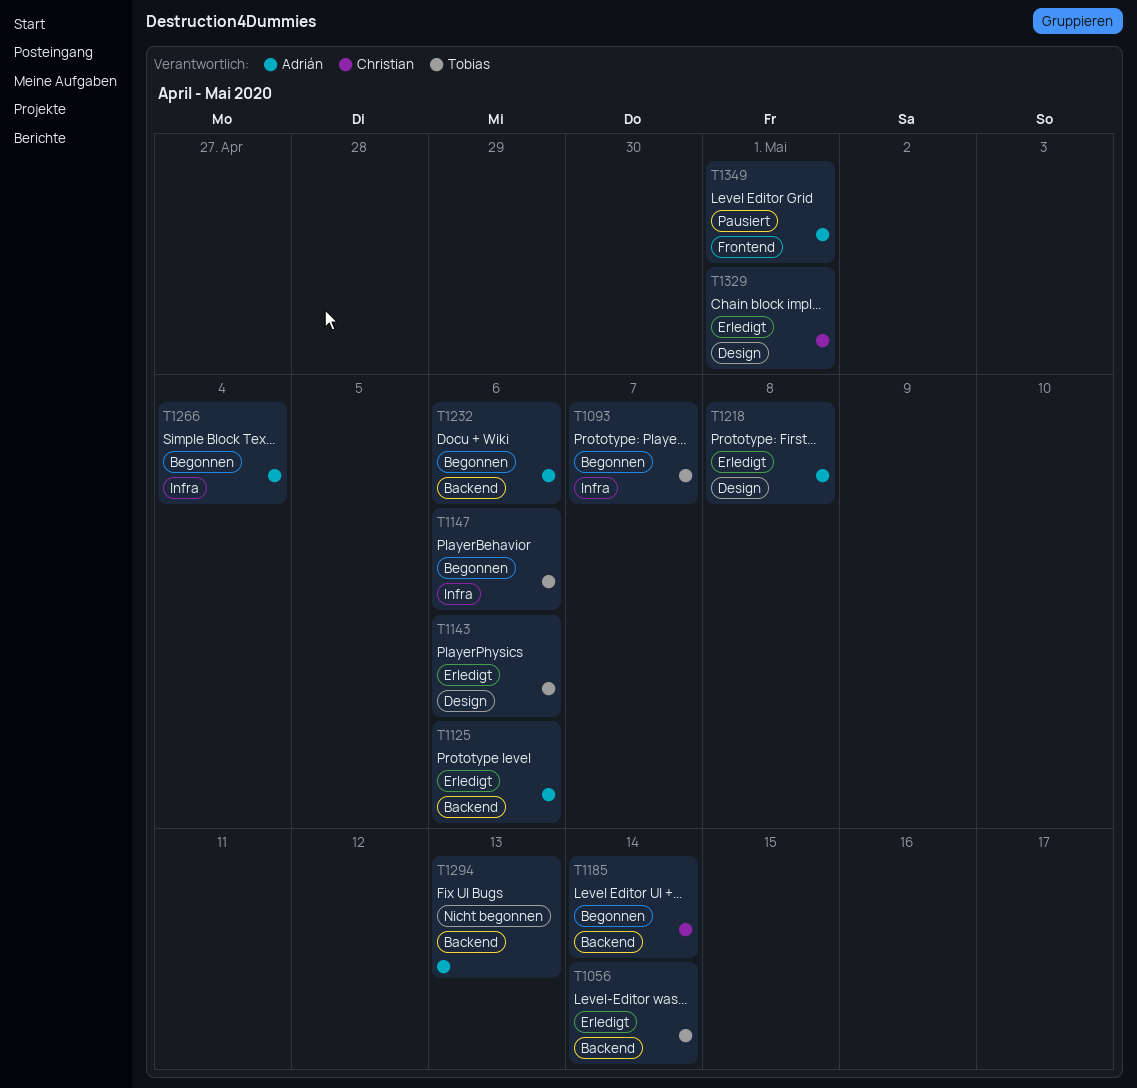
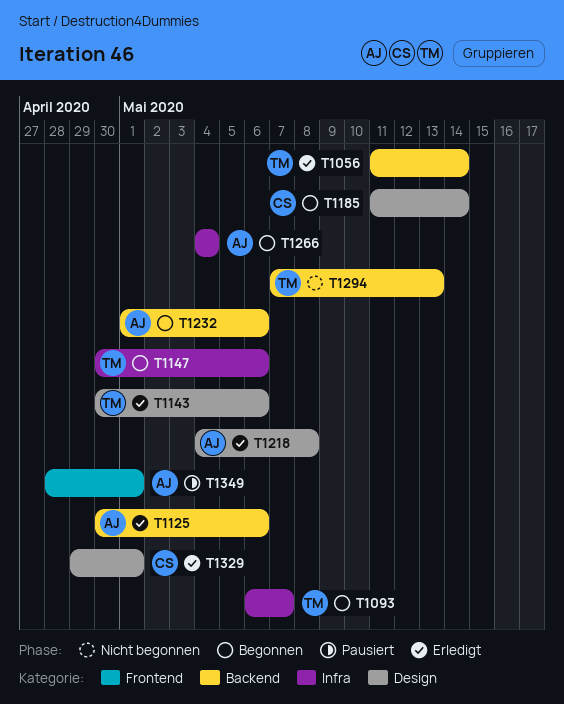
T1185, label: Backend -> Design
T1294, owner: Adrián -> Tobias

